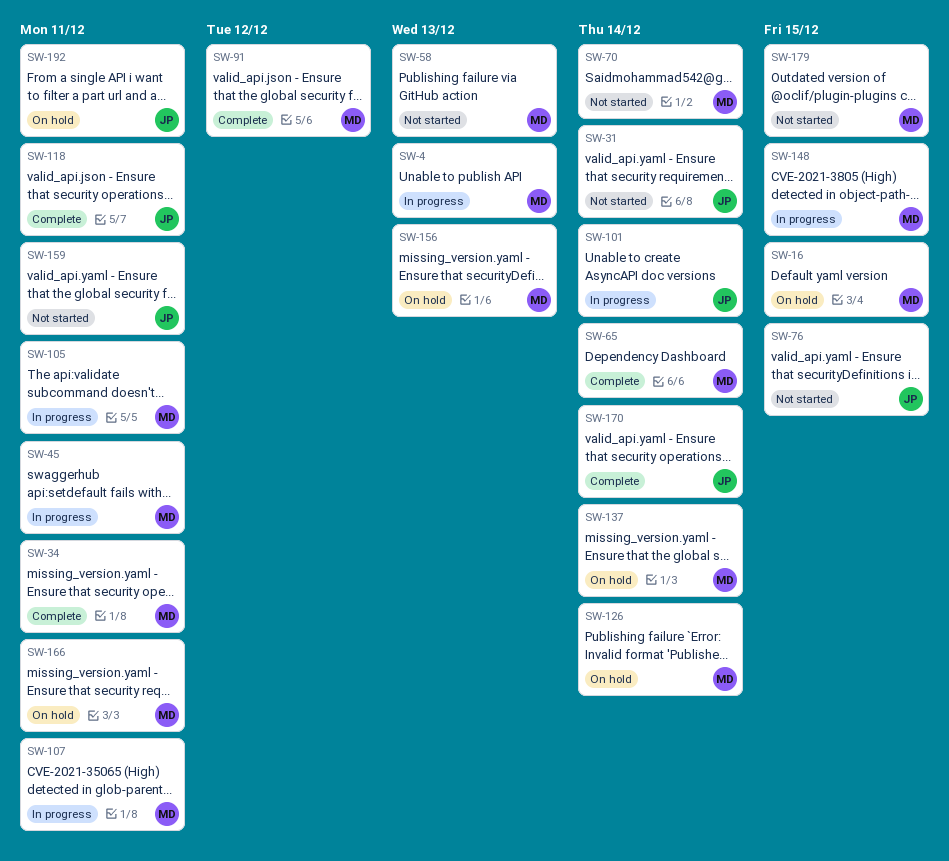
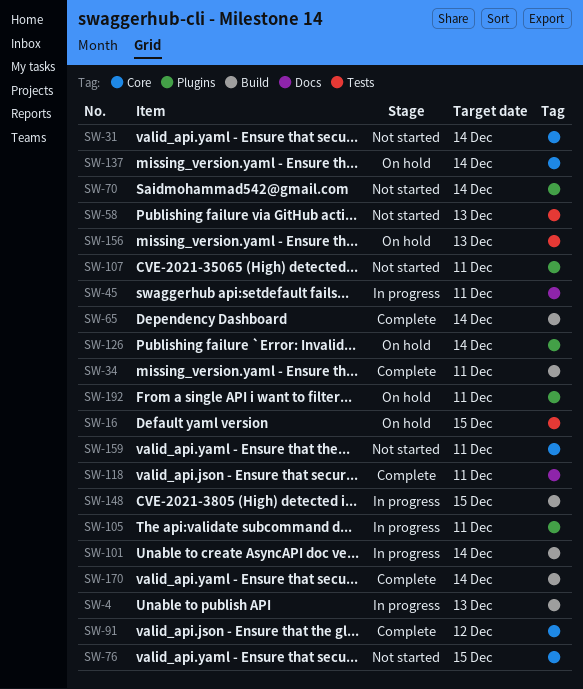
SW-107, status: In progress -> Not started
SW-166: present -> none
SW-179: present -> none

